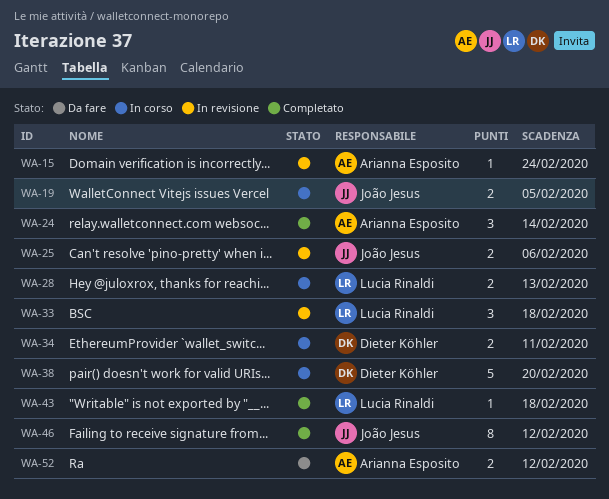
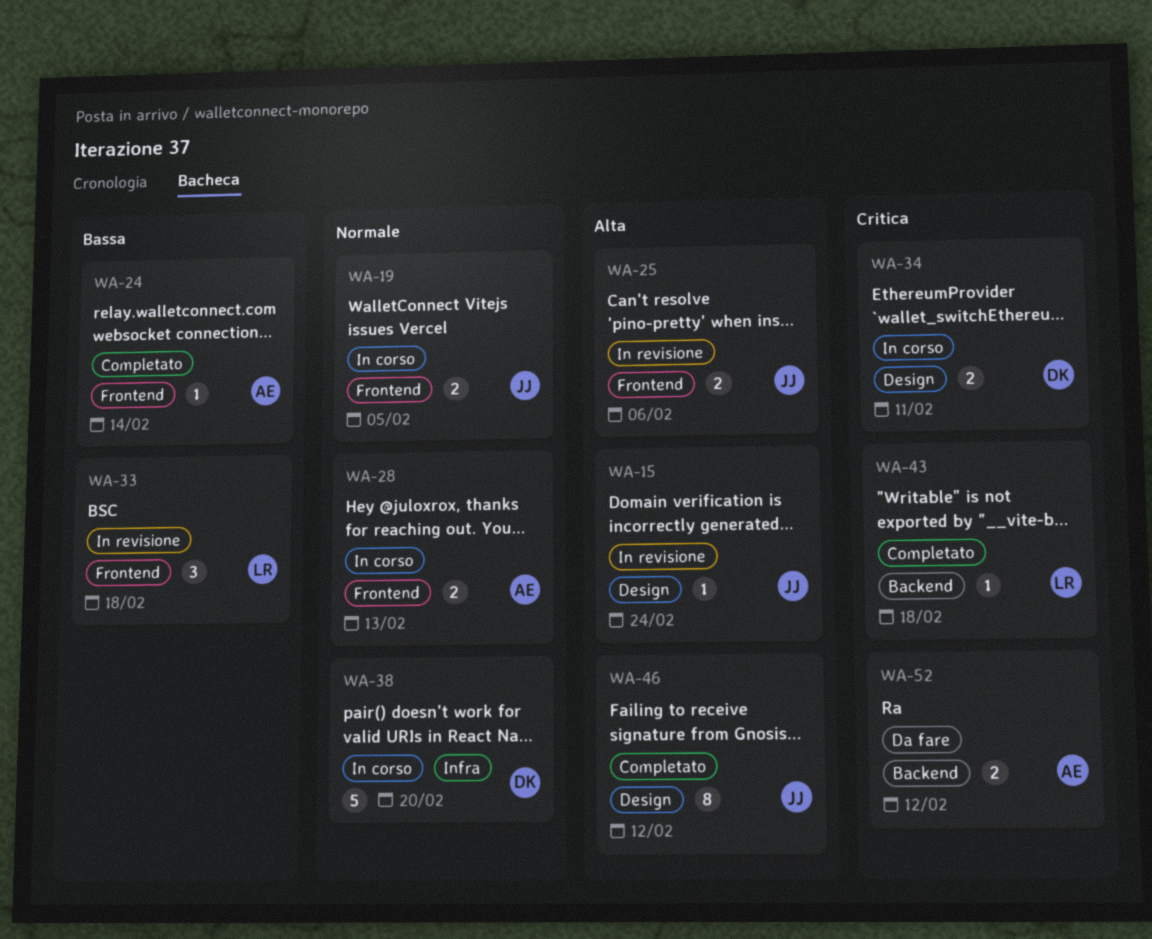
WA-15, owner: Arianna Esposito -> João Jesus
WA-24, estimate: 3 -> 1
WA-28, owner: Lucia Rinaldi -> Arianna Esposito

